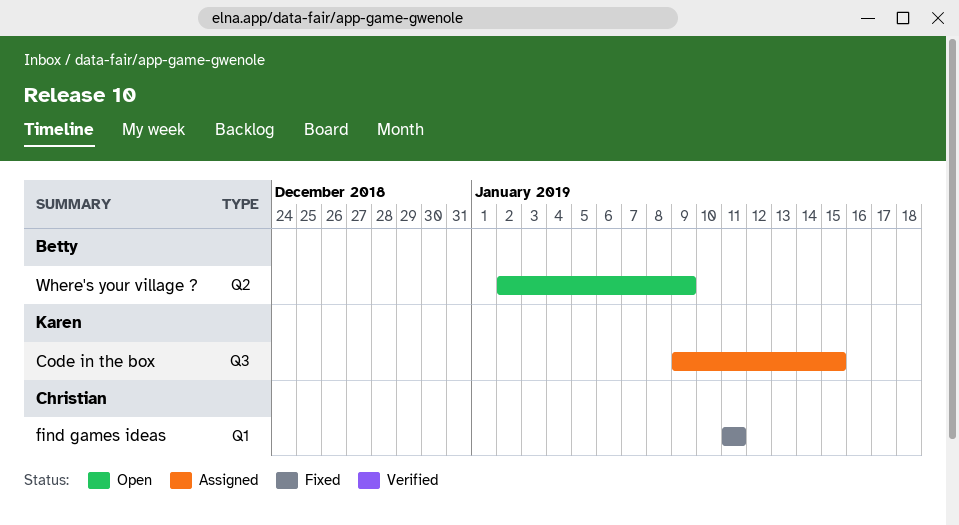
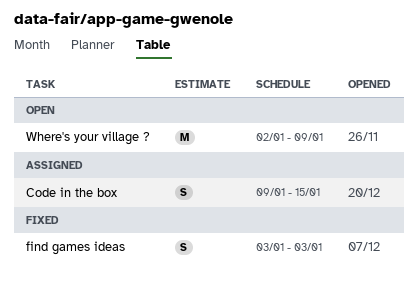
find games ideas, start: Jan 11 -> Jan 3
find games ideas, due: Jan 11 -> Jan 3

